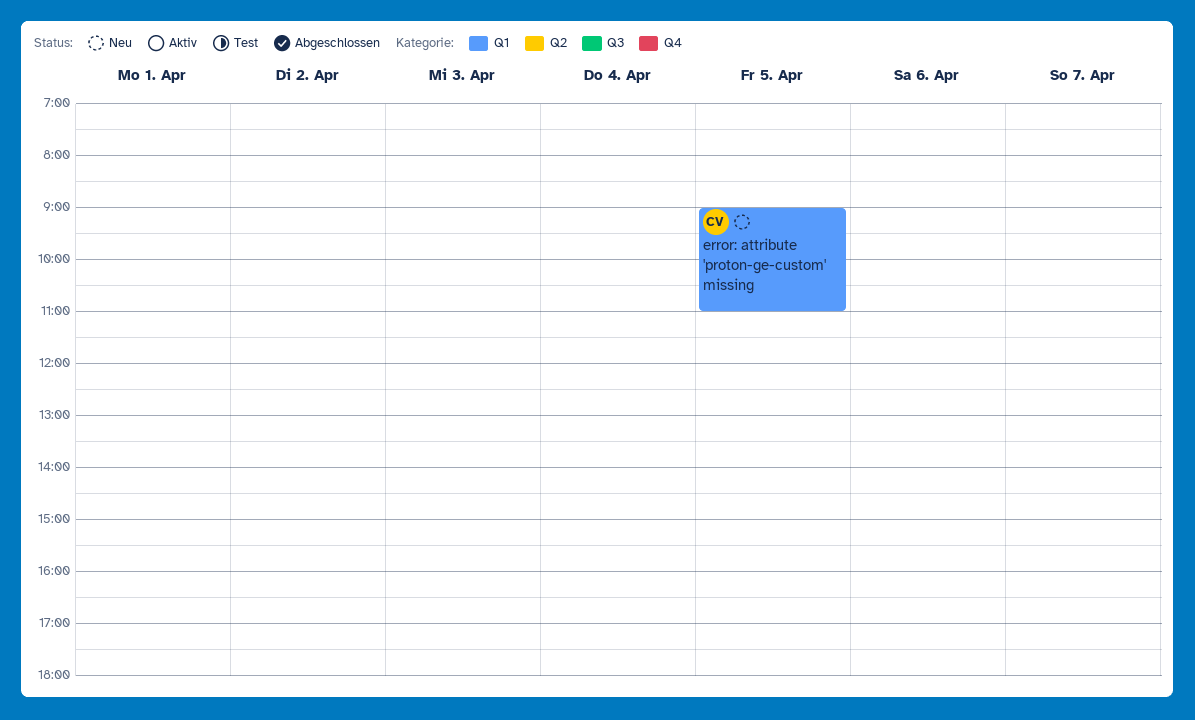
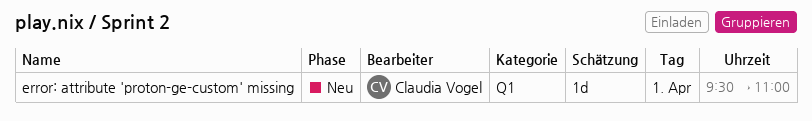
error: attribute 'proton-ge-custom' missing, day: Apr 5 -> Apr 1
error: attribute 'proton-ge-custom' missing, begins: 09:00 -> 09:30

